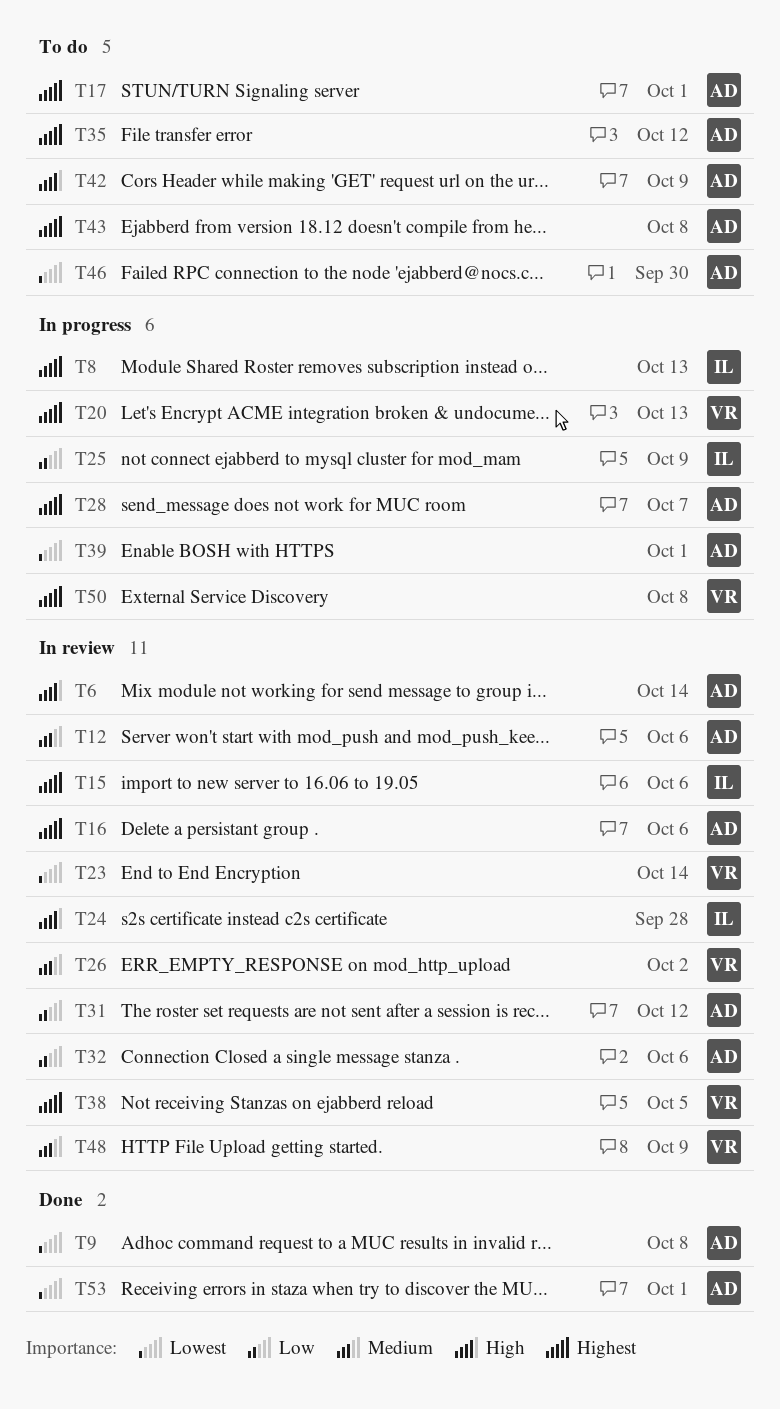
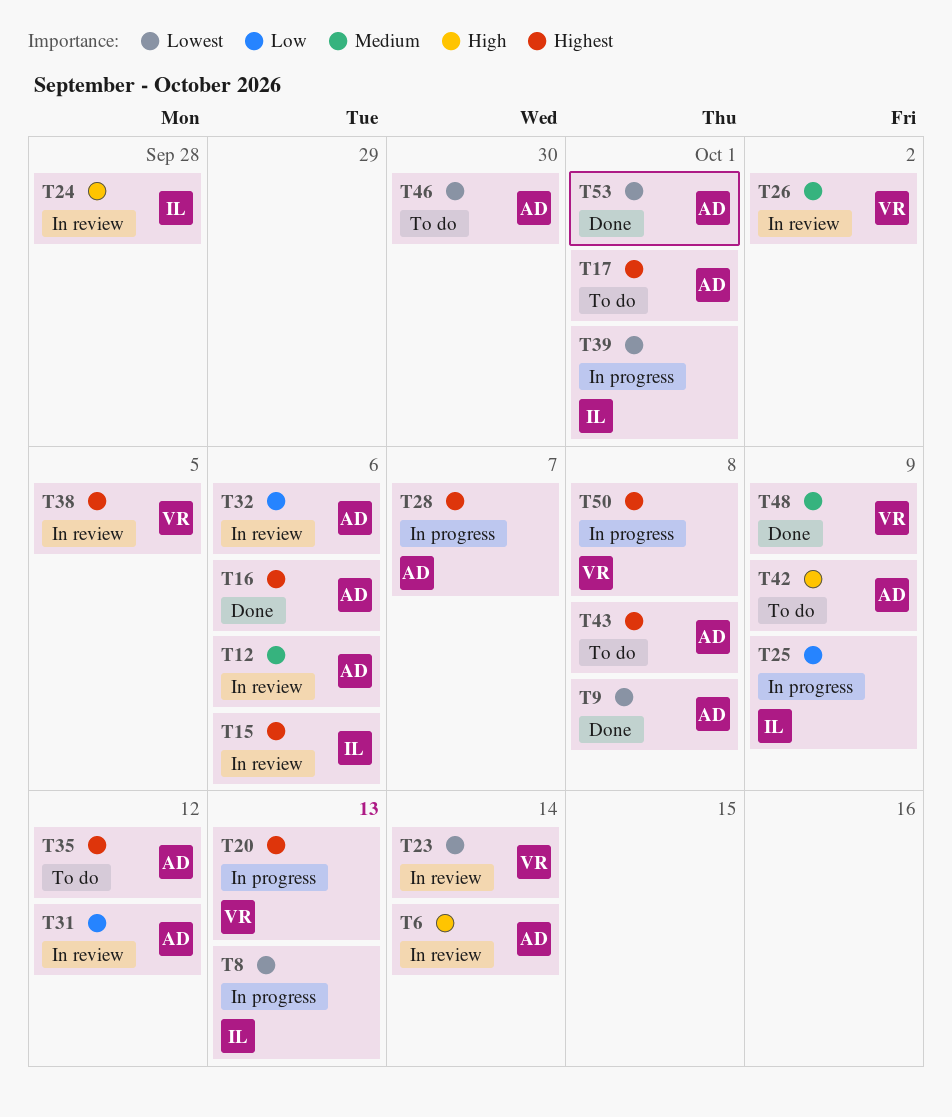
T8, priority: Highest -> Lowest
T16, status: In review -> Done
T39, owner: AD -> IL
T48, status: In review -> Done

